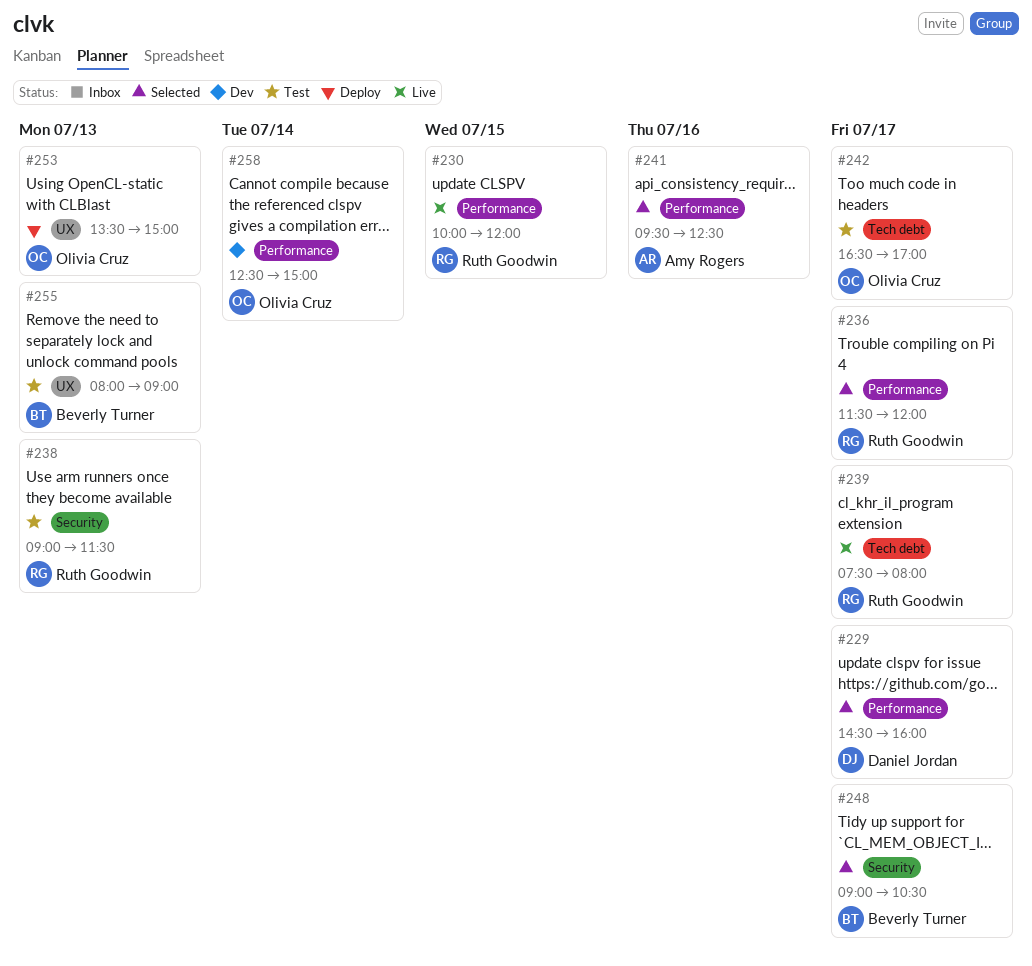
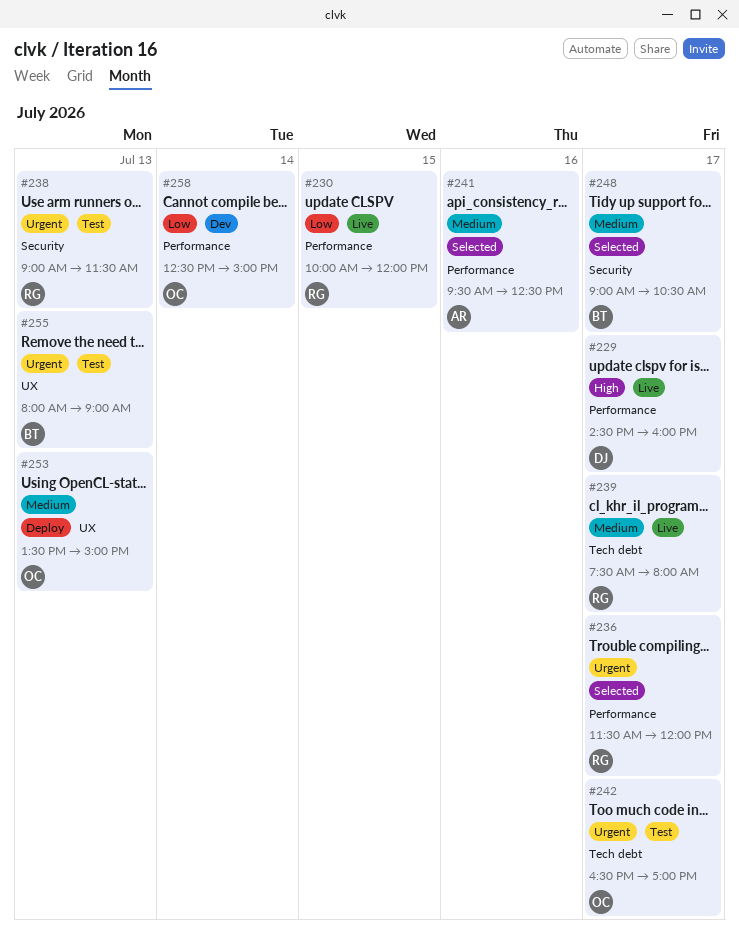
#229, status: Selected -> Live

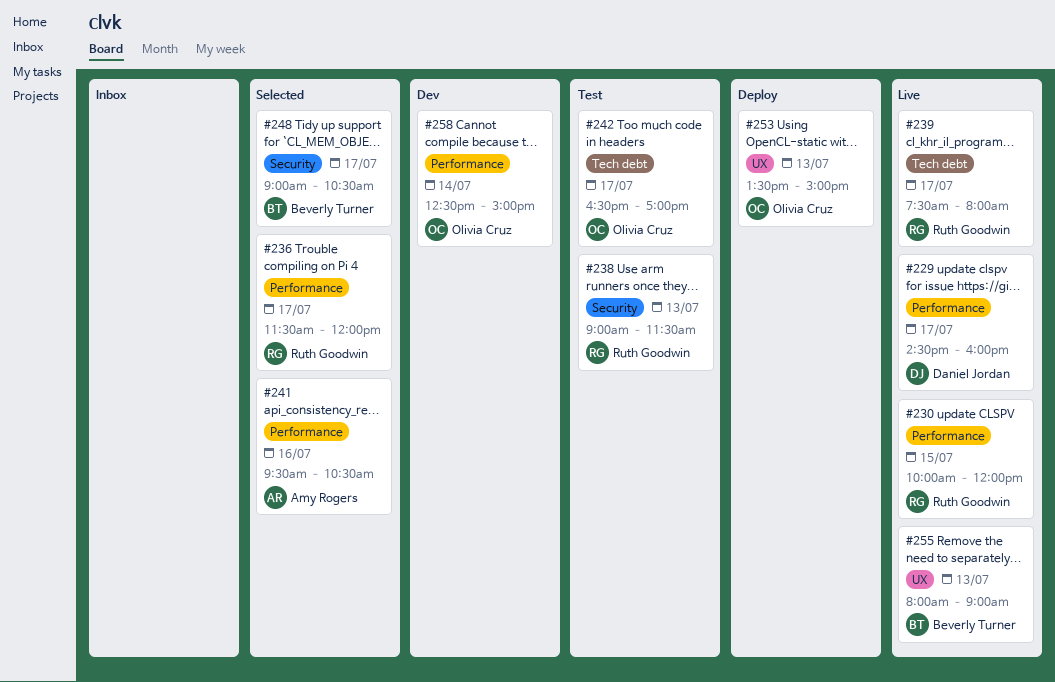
#241, ends: 12:30 -> 10:30
#255, status: Test -> Live

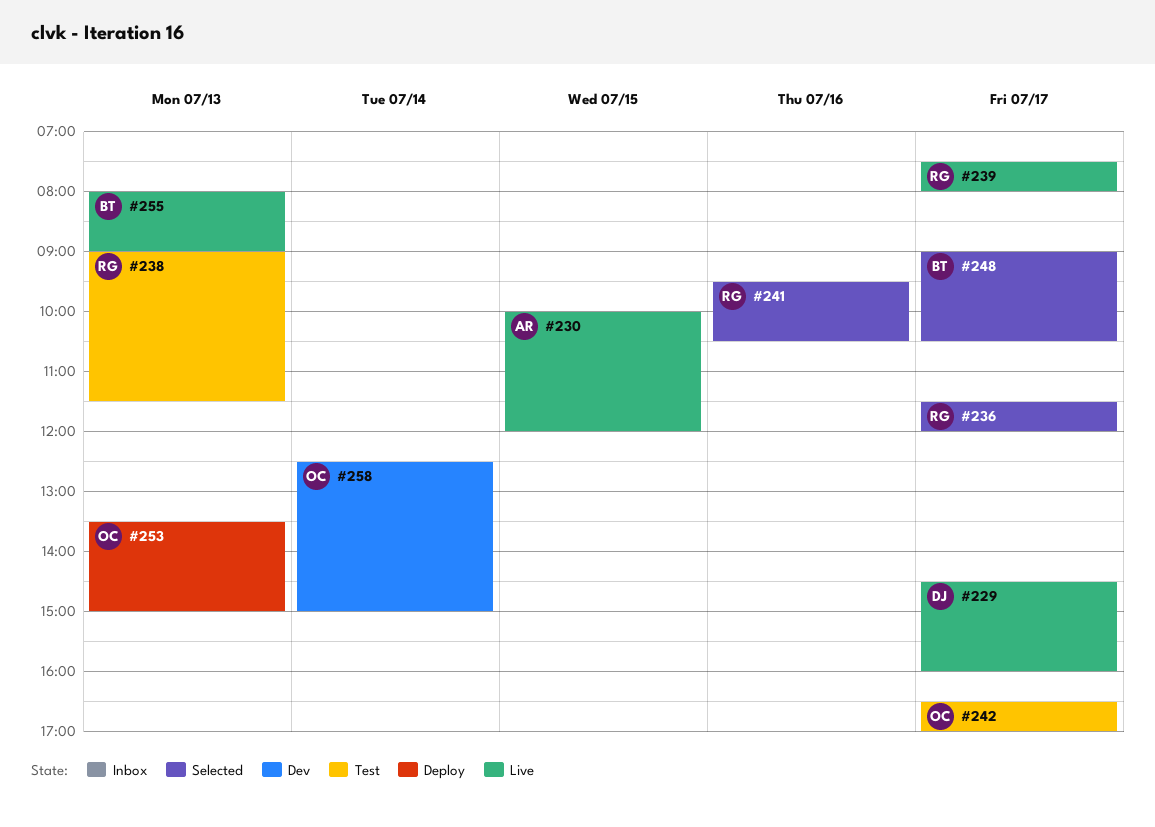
#230, owner: Ruth Goodwin -> Amy Rogers
#241, owner: Amy Rogers -> Ruth Goodwin

